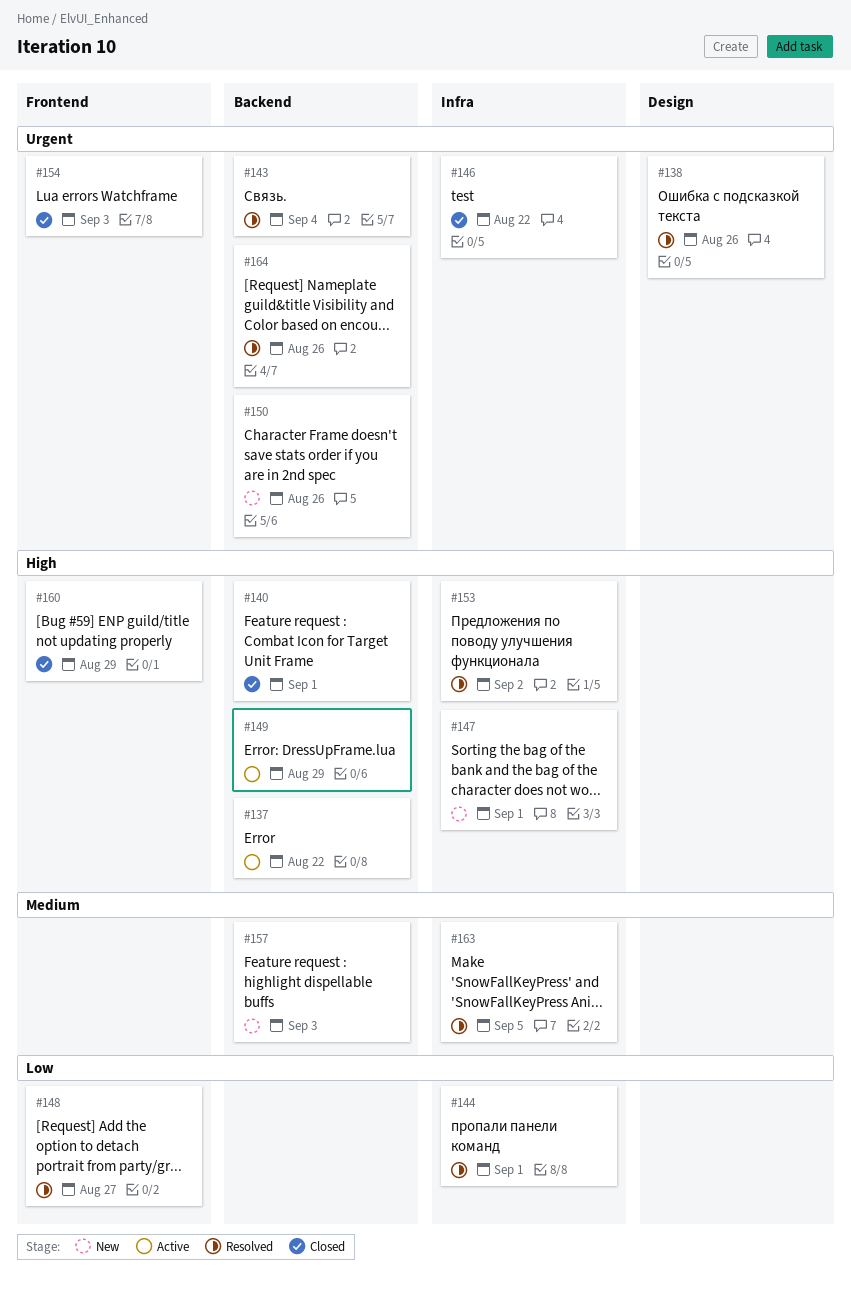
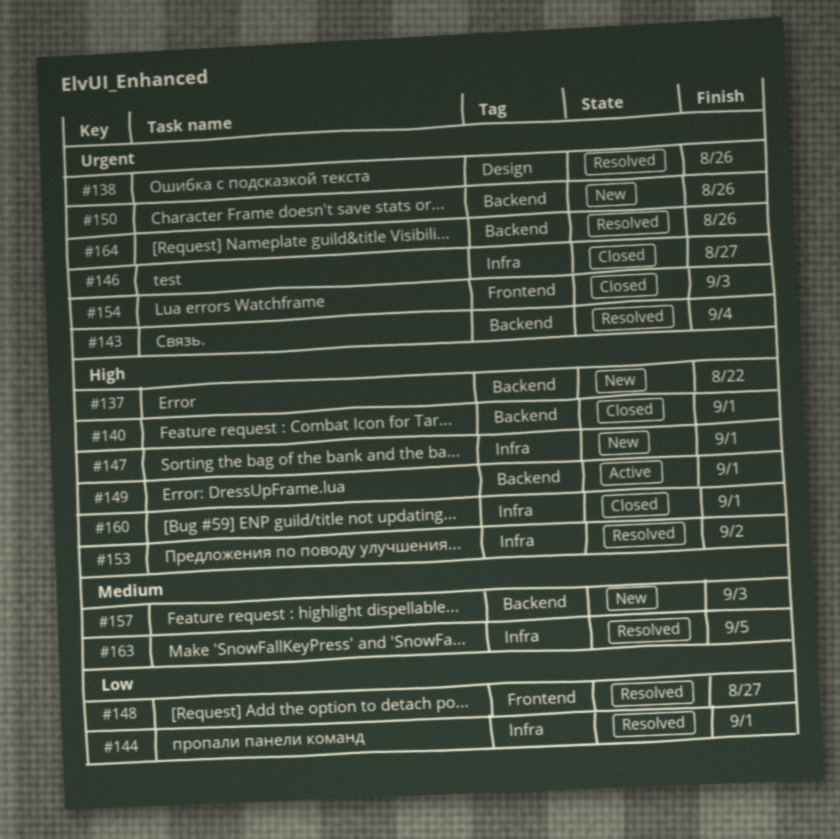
#137, status: Active -> New
#146, due: Aug 22 -> Aug 27
#149, due: Aug 29 -> Sep 1
#160, label: Frontend -> Infra
#160, due: Aug 29 -> Sep 1

